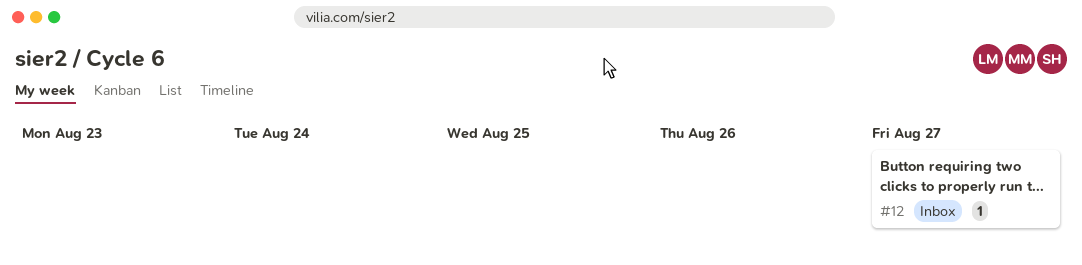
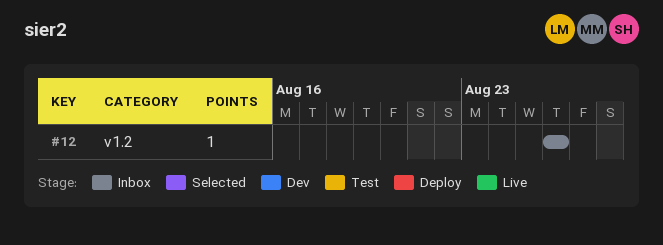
#12, due: Aug 27 -> Aug 26

